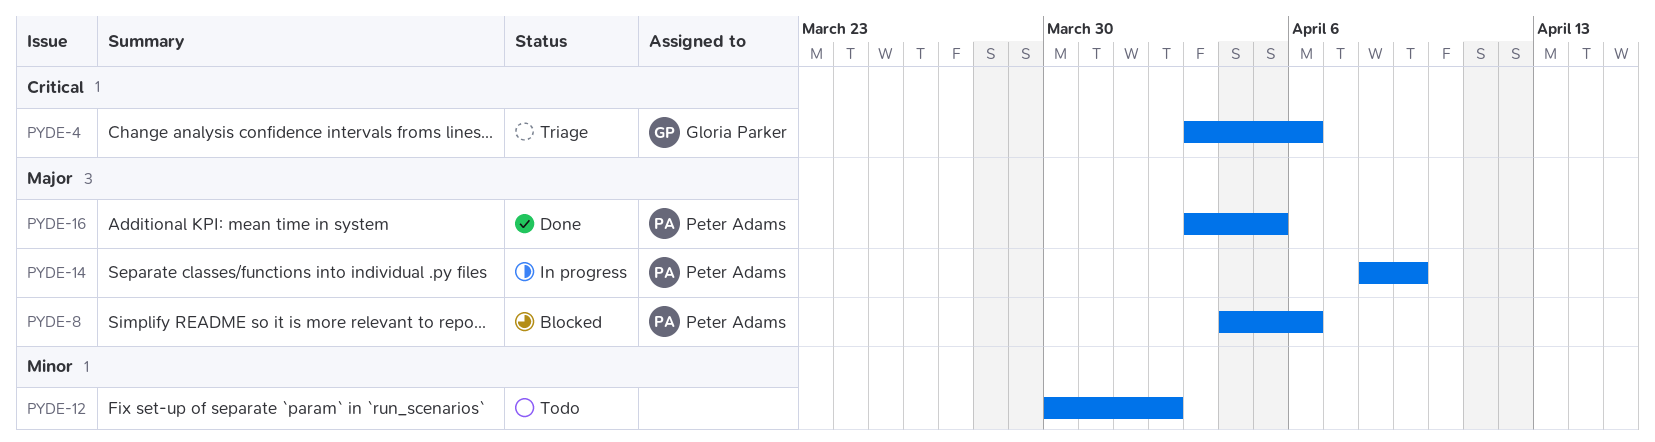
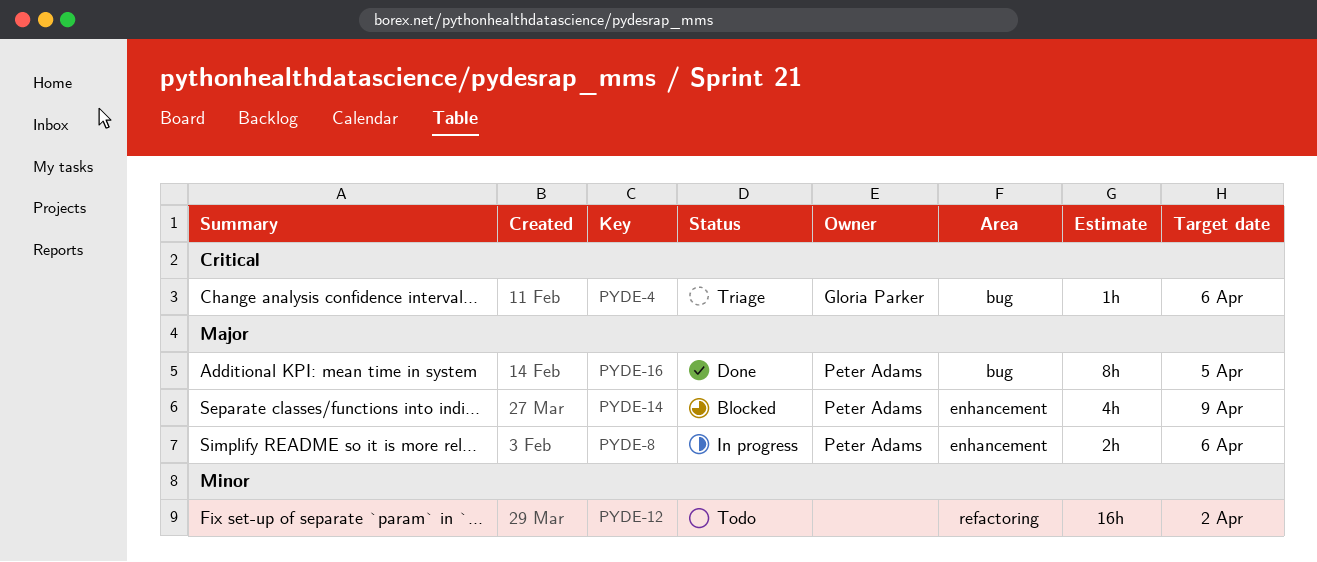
PYDE-8, status: Blocked -> In progress
PYDE-14, status: In progress -> Blocked

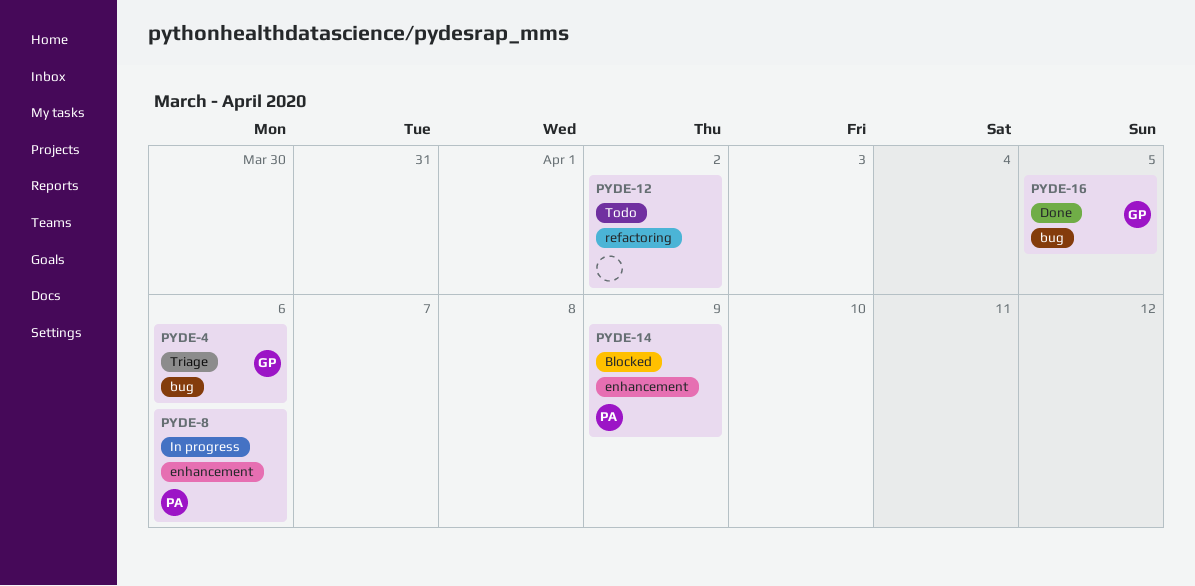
PYDE-16, owner: Peter Adams -> Gloria Parker

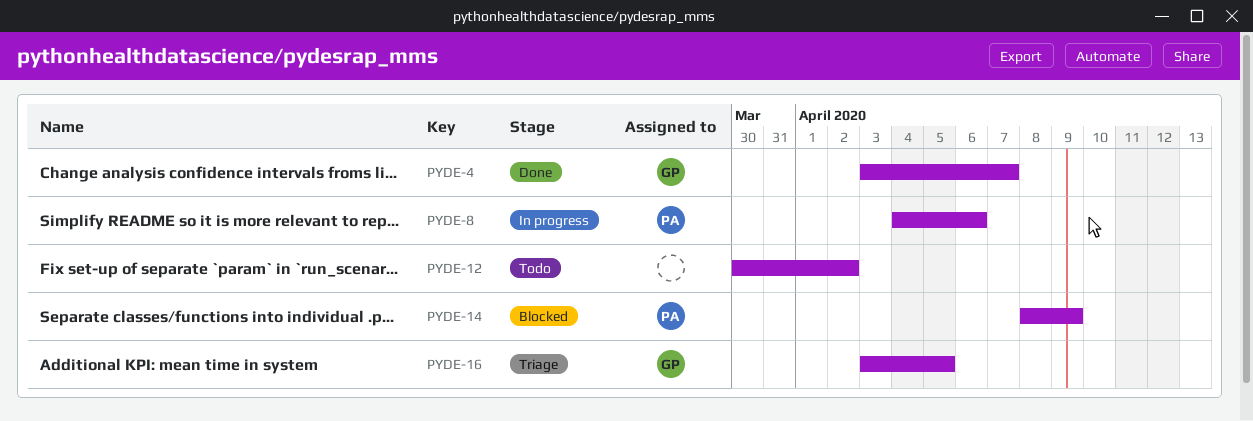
PYDE-4, status: Triage -> Done
PYDE-4, due: Apr 6 -> Apr 7
PYDE-16, status: Done -> Triage

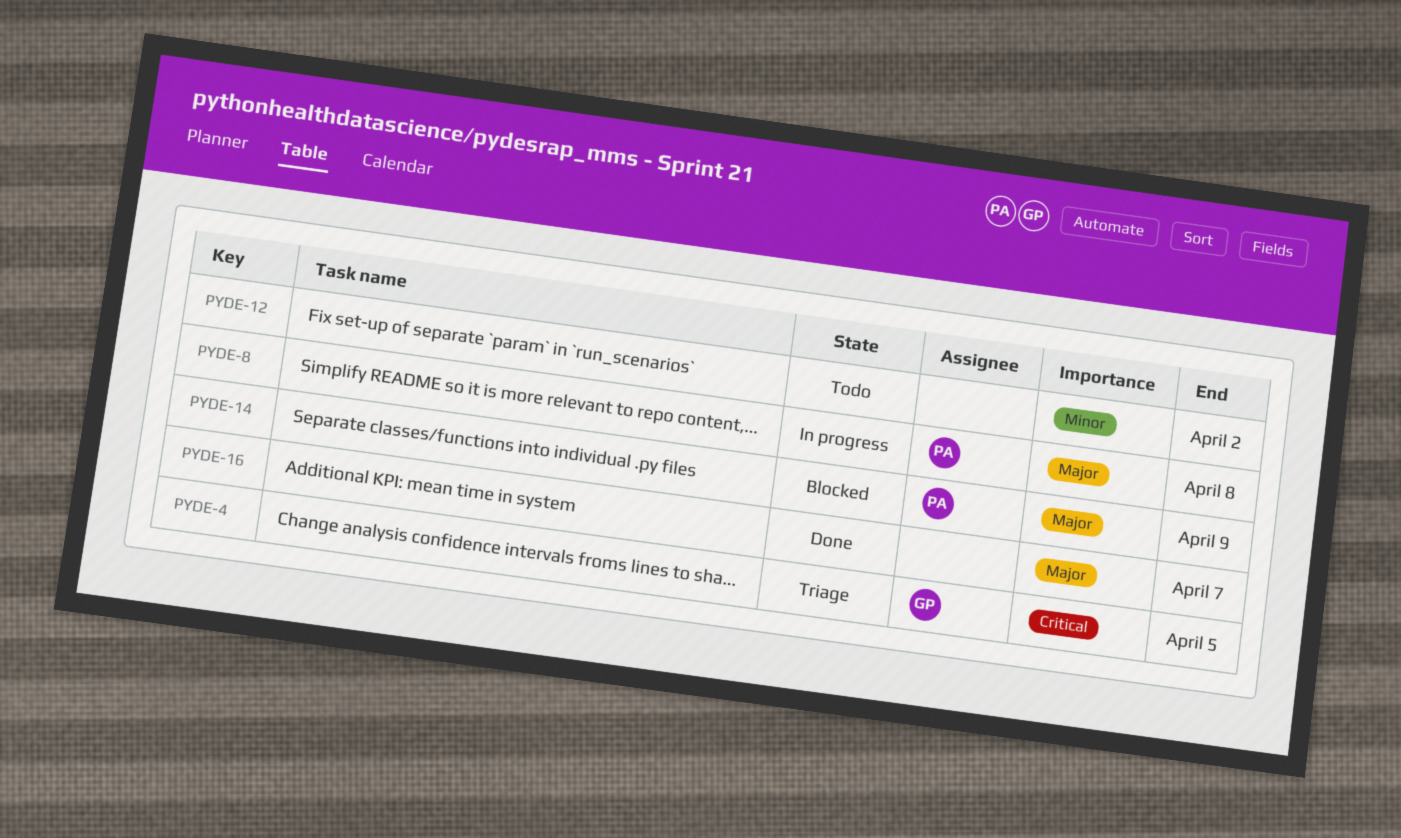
PYDE-4, status: Done -> Triage
PYDE-4, due: Apr 7 -> Apr 5
PYDE-8, due: Apr 6 -> Apr 8
PYDE-16, status: Triage -> Done
PYDE-16, owner: GP -> none
PYDE-16, due: Apr 5 -> Apr 7

